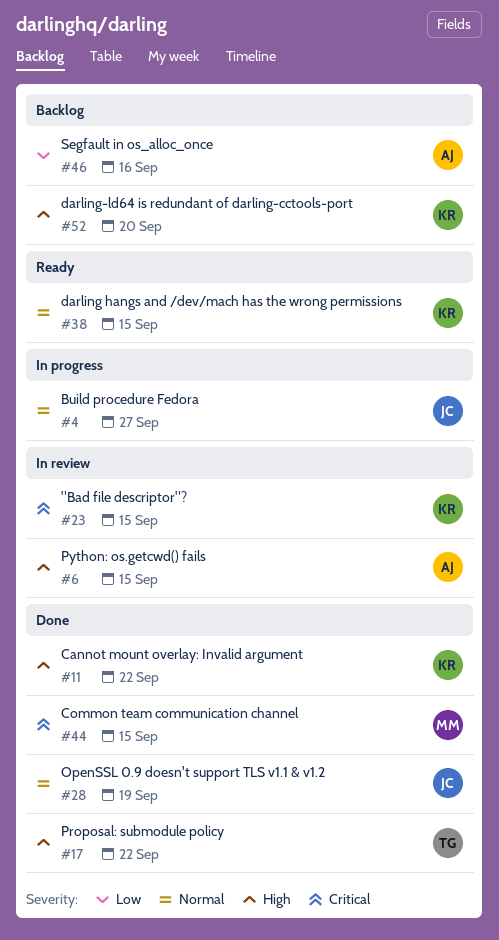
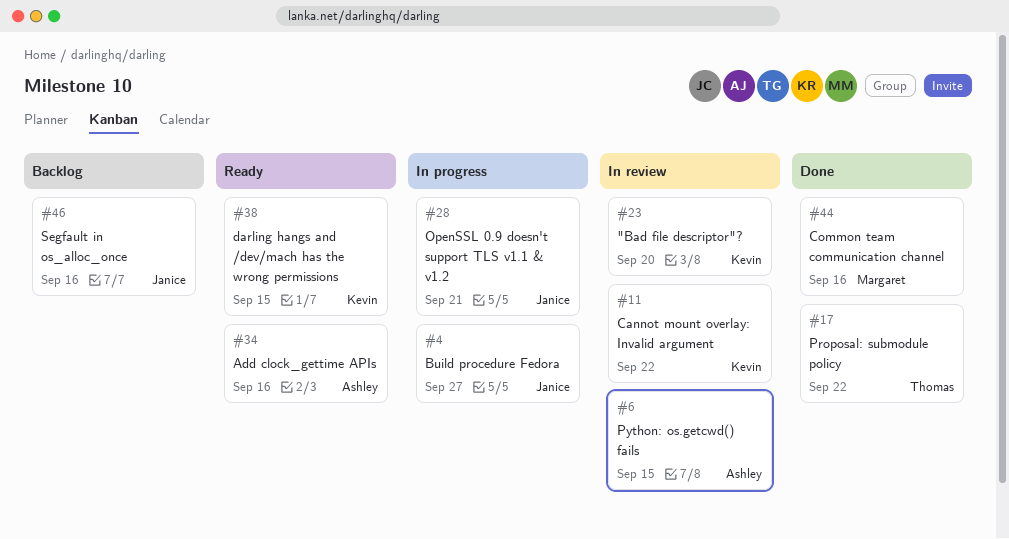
#11, status: Done -> In review
#23, due: Sep 15 -> Sep 20
#28, status: Done -> In progress
#28, due: Sep 19 -> Sep 21
#34: none -> present
#44, due: Sep 15 -> Sep 16
#46, owner: Ashley -> Janice
#52: present -> none

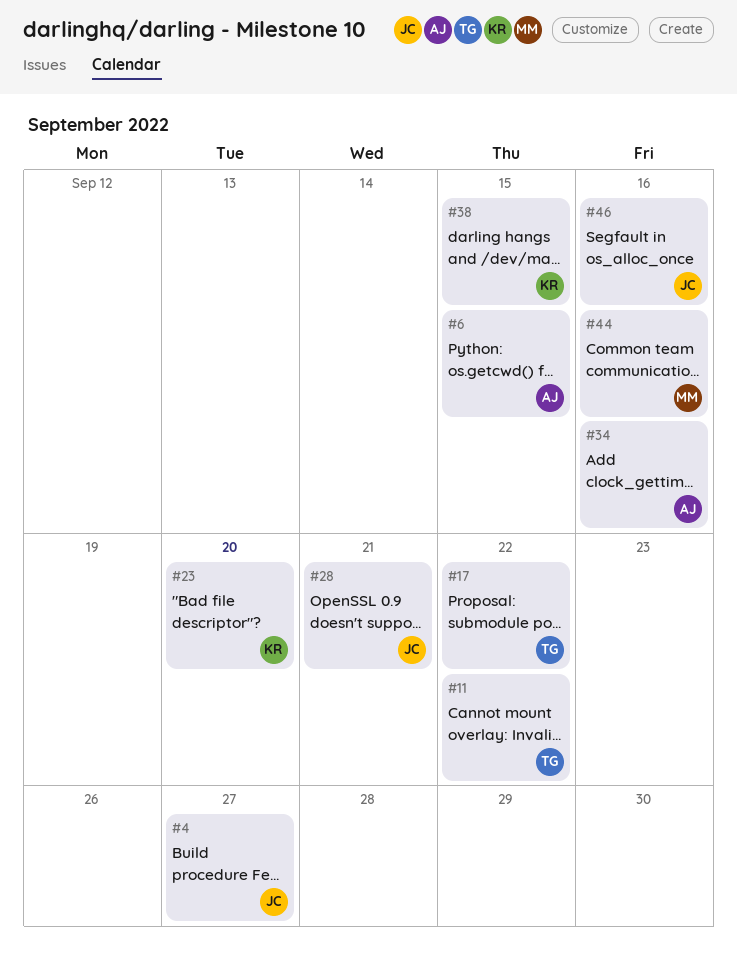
#11, owner: Kevin -> Thomas

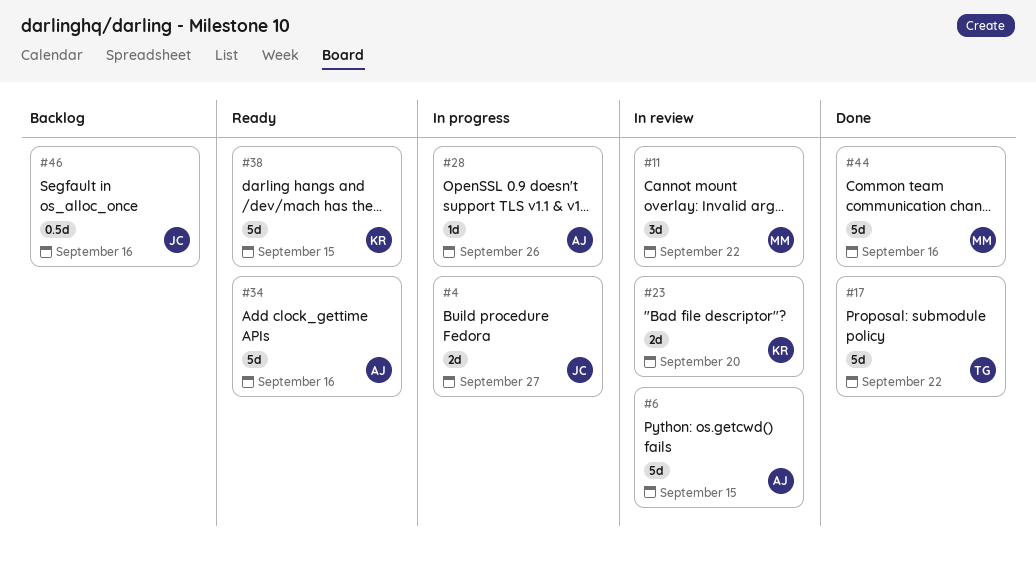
#11, owner: TG -> MM
#28, owner: JC -> AJ
#28, due: Sep 21 -> Sep 26

